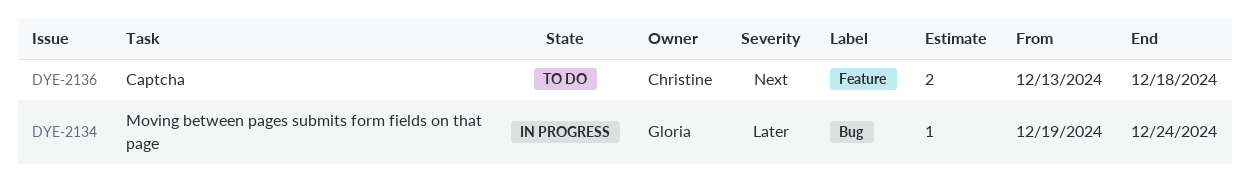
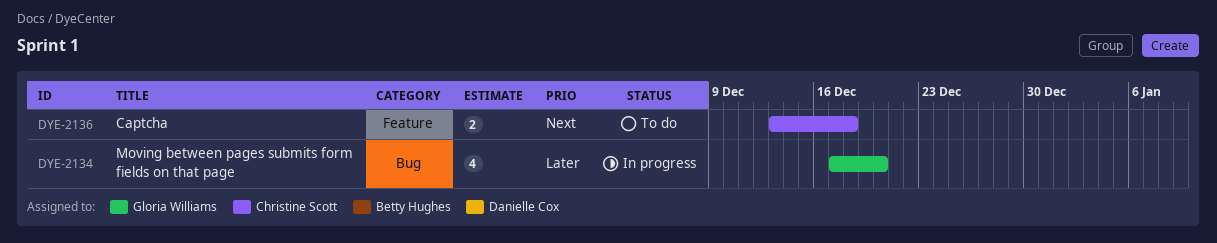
DYE-2134, estimate: 1 -> 4
DYE-2134, start: Dec 19 -> Dec 17
DYE-2134, due: Dec 24 -> Dec 20

